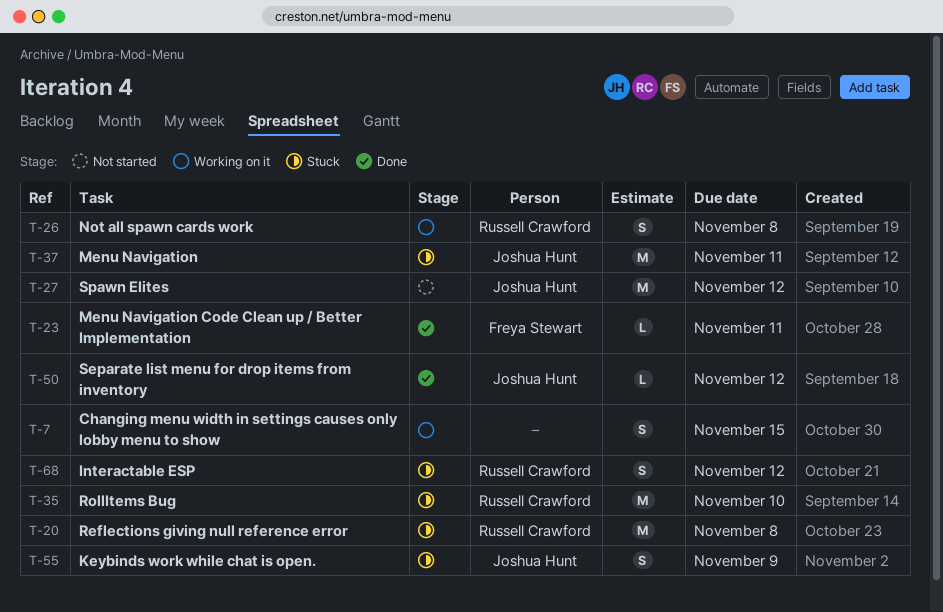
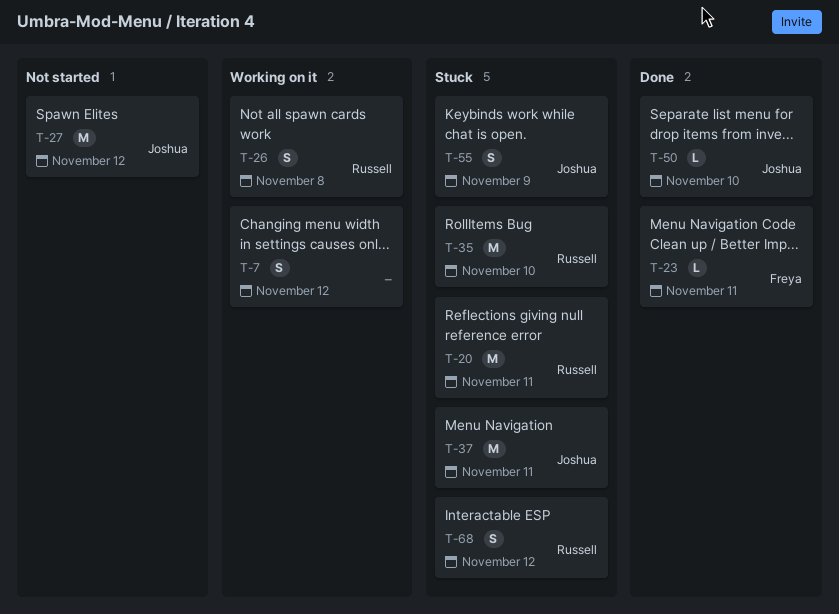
T-7, due: Nov 15 -> Nov 12
T-20, due: Nov 8 -> Nov 11
T-50, due: Nov 12 -> Nov 10

